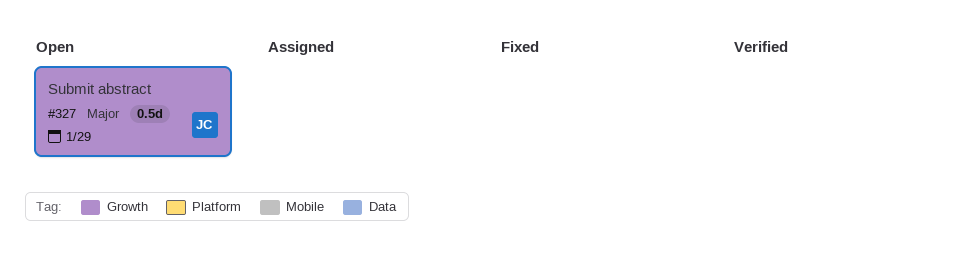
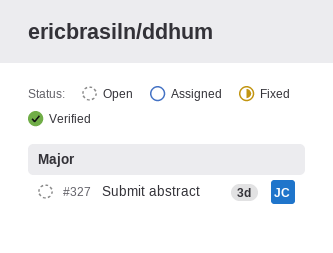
#327, estimate: 0.5d -> 3d

